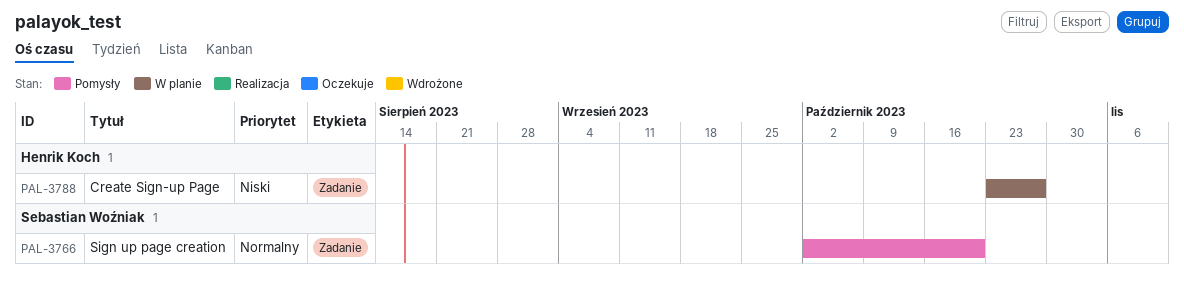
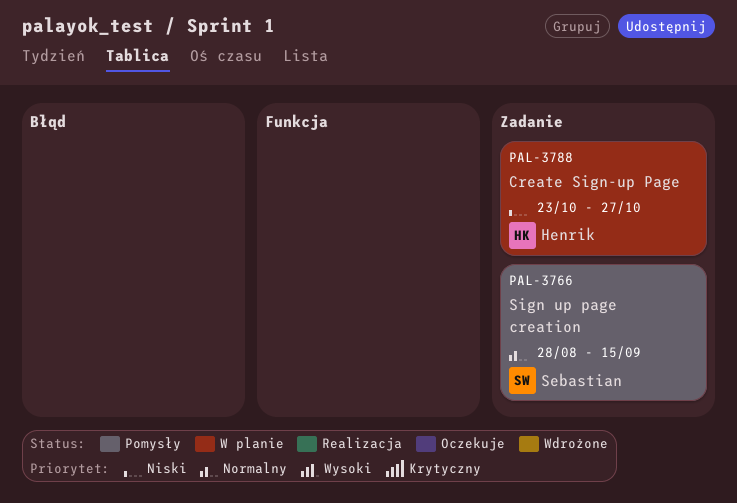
PAL-3766, start: Oct 2 -> Aug 28
PAL-3766, due: Oct 20 -> Sep 15

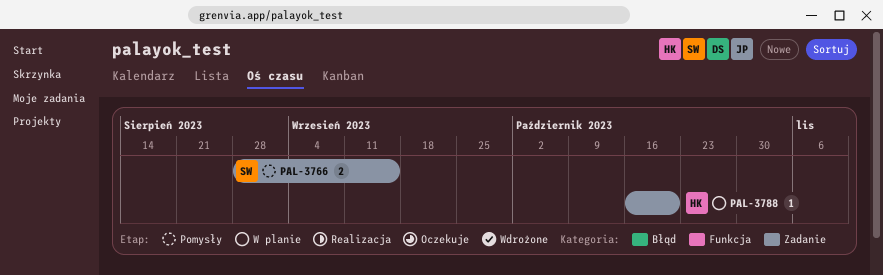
PAL-3788, start: Oct 23 -> Oct 16
PAL-3788, due: Oct 27 -> Oct 20

